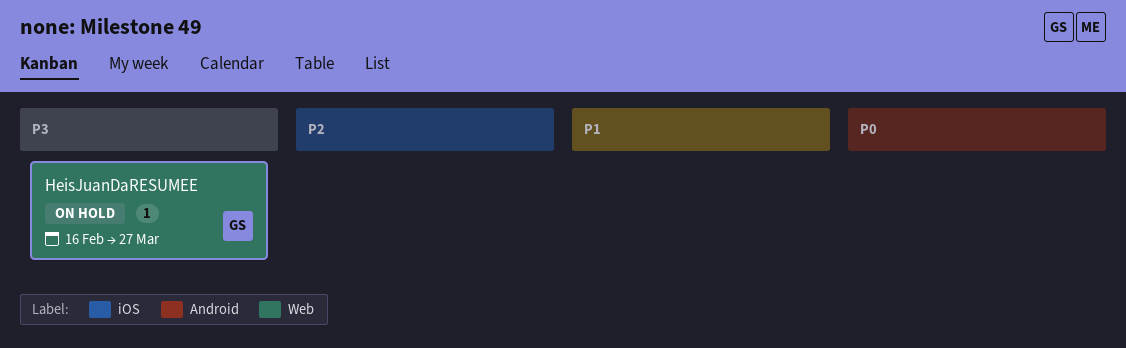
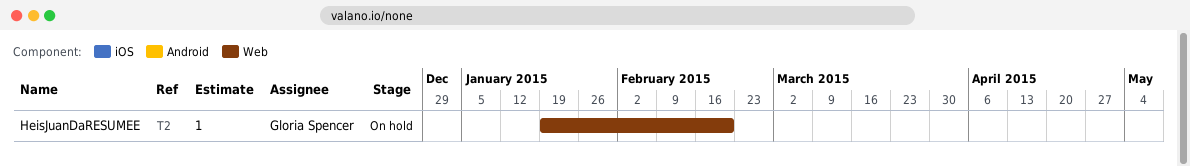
HeisJuanDaRESUMEE, start: Feb 16 -> Jan 19
HeisJuanDaRESUMEE, due: Mar 27 -> Feb 20

